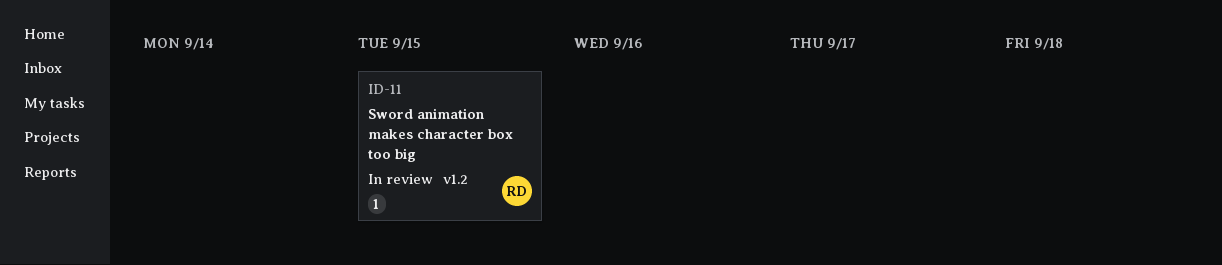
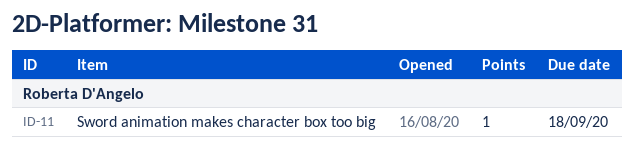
ID-11, due: Sep 15 -> Sep 18

